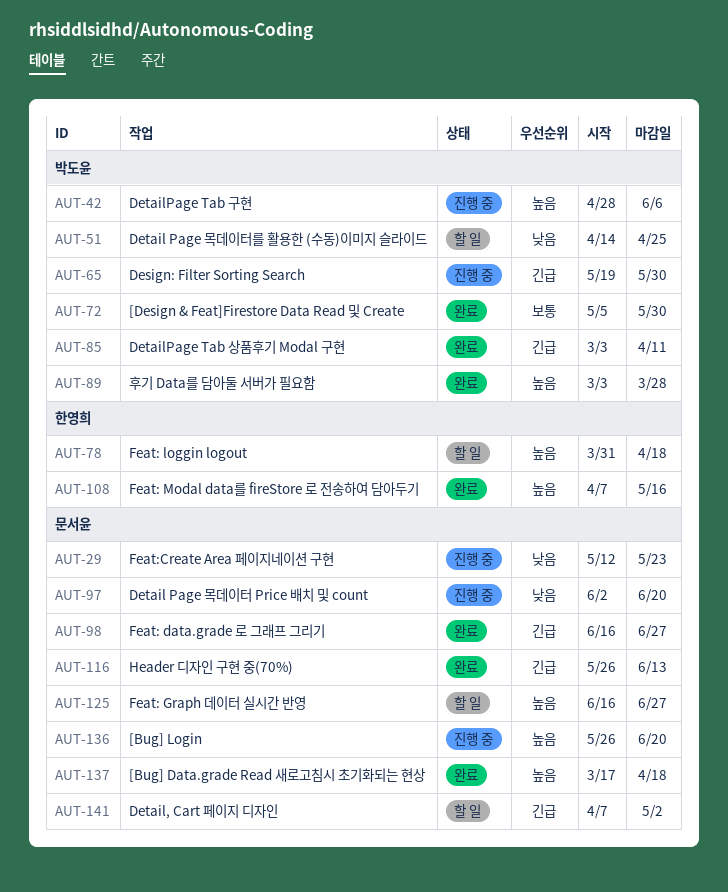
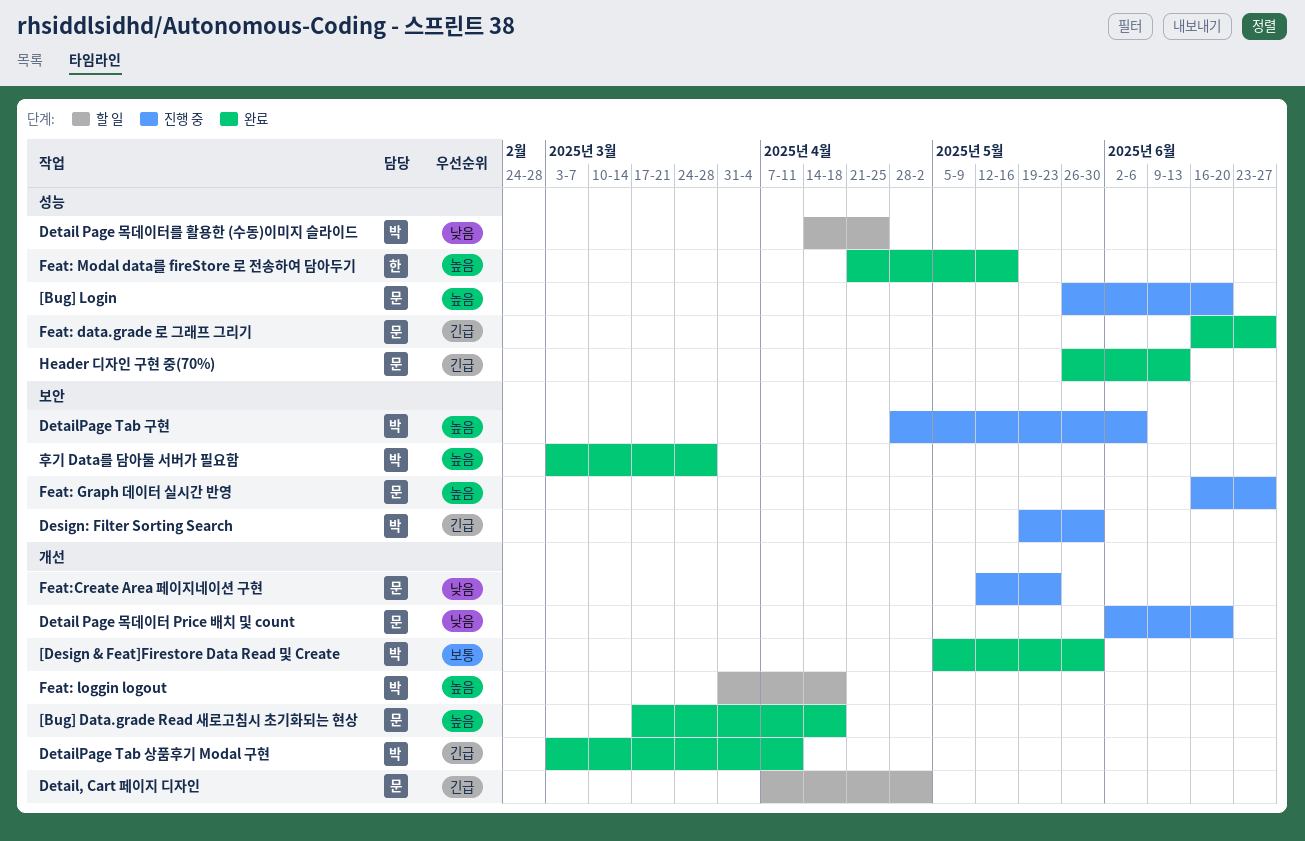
Feat: Graph 데이터 실시간 반영, status: 할 일 -> 진행 중
Feat: loggin logout, owner: 한영희 -> 박도윤
Feat: Modal data를 fireStore 로 전송하여 담아두기, start: Apr 7 -> Apr 21

